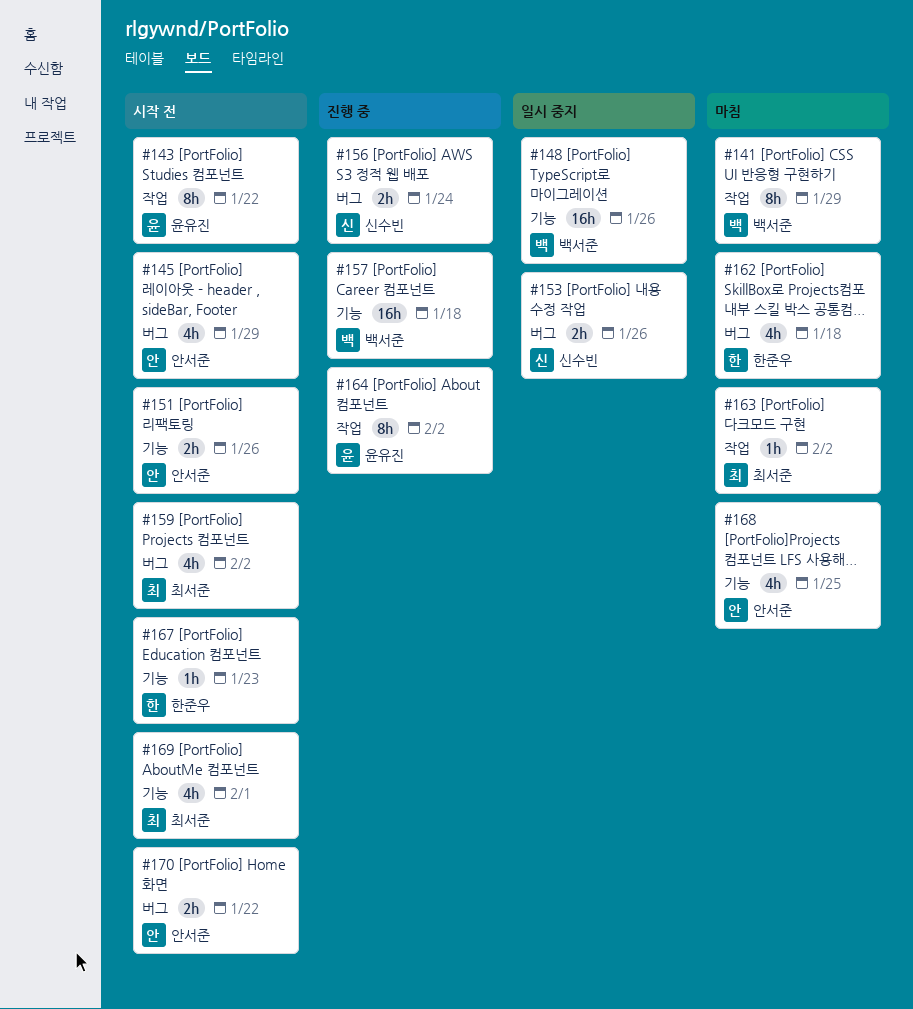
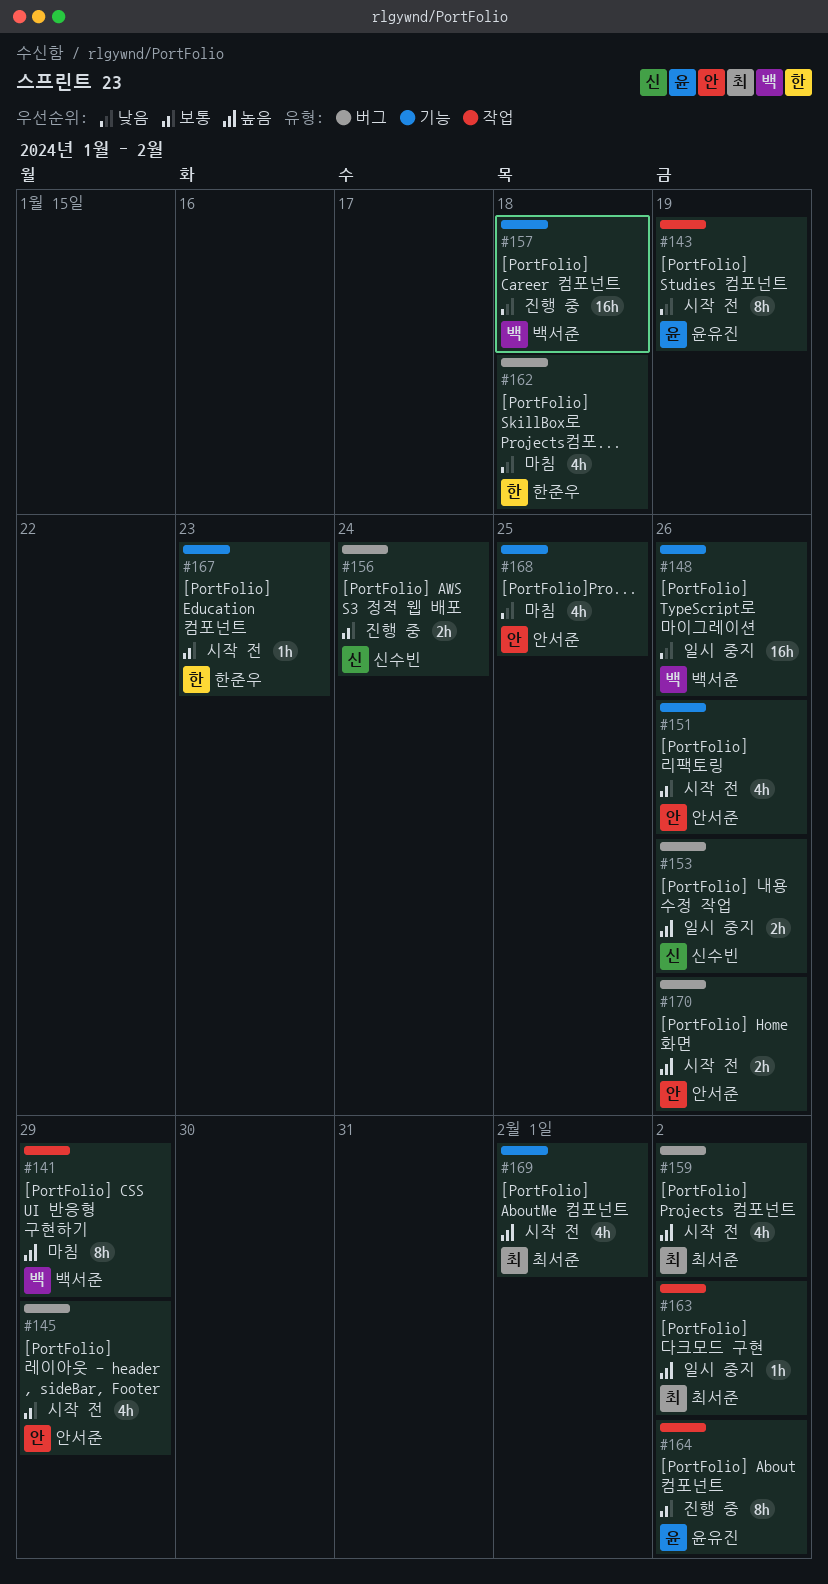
#143, due: Jan 22 -> Jan 19
#151, estimate: 2h -> 4h
#163, status: 마침 -> 일시 중지
#170, due: Jan 22 -> Jan 26

